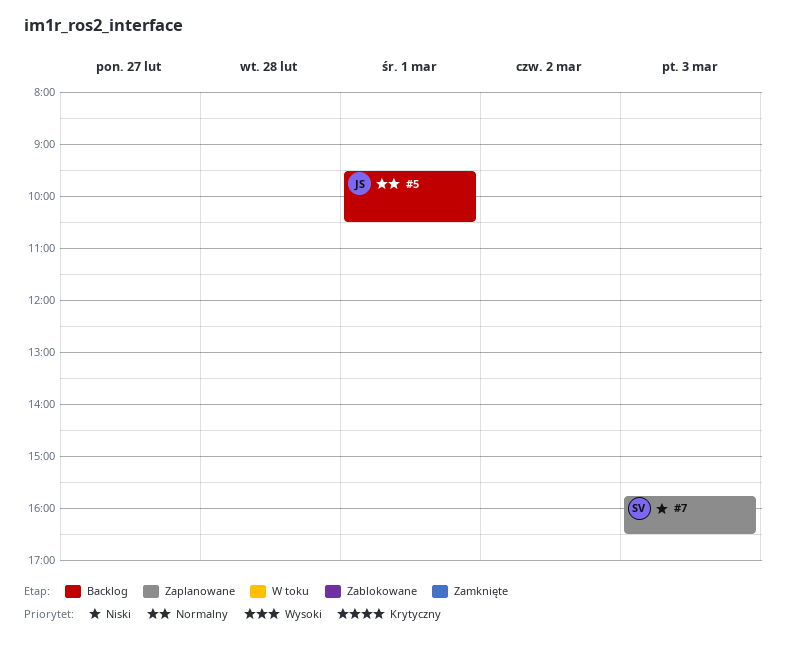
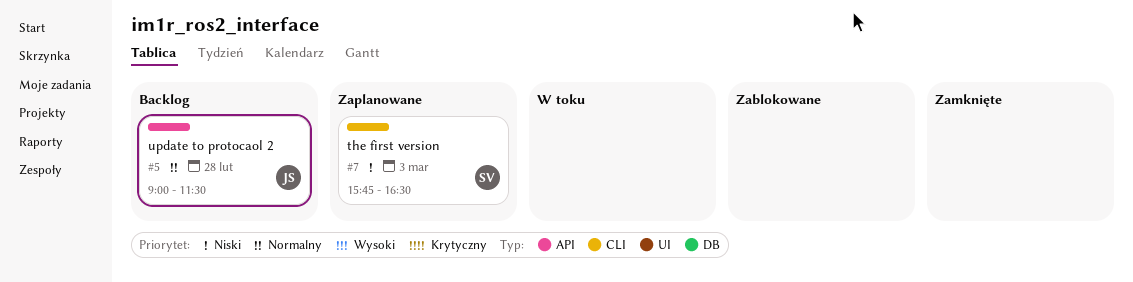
#5, day: Mar 1 -> Feb 28
#5, begins: 09:30 -> 09:00
#5, ends: 10:30 -> 11:30

